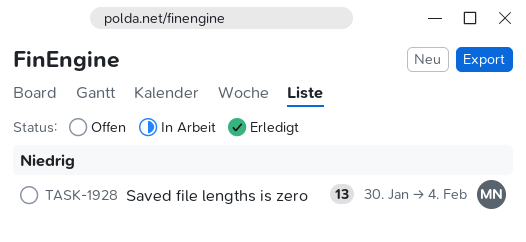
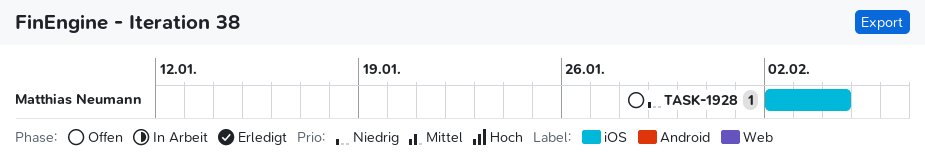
TASK-1928, estimate: 13 -> 1
TASK-1928, start: Jan 30 -> Feb 2

